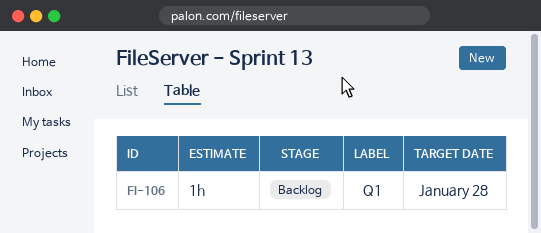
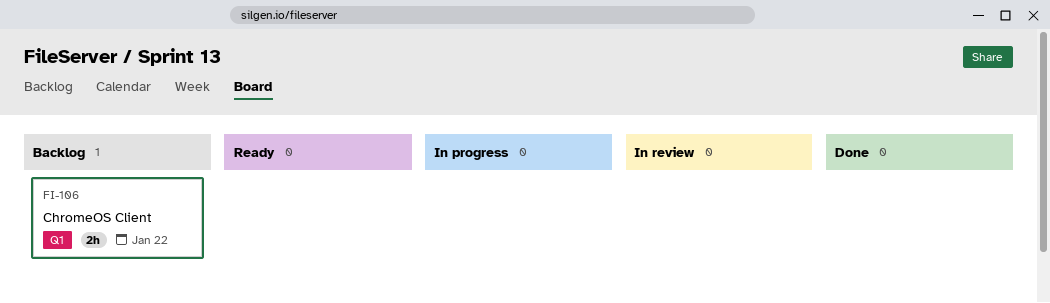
FI-106, estimate: 1h -> 2h
FI-106, due: Jan 28 -> Jan 22

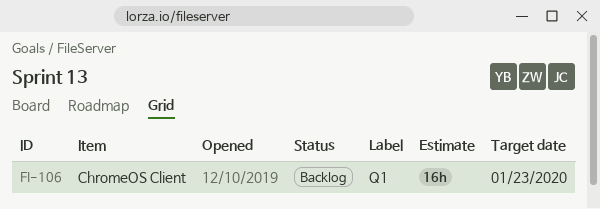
FI-106, estimate: 2h -> 16h
FI-106, due: Jan 22 -> Jan 23

